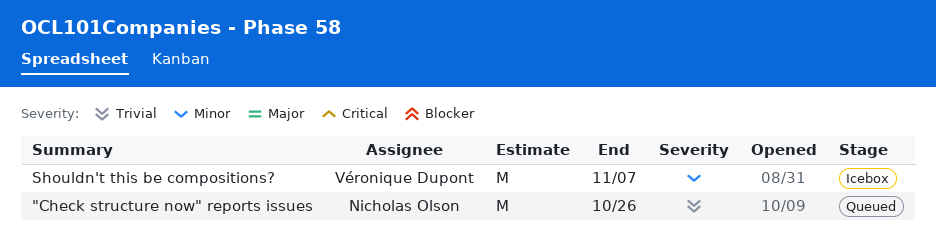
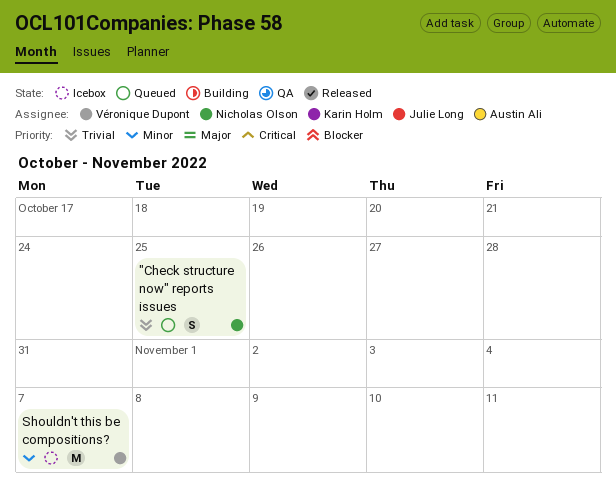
"Check structure now" reports issues, estimate: M -> S
"Check structure now" reports issues, due: Oct 26 -> Oct 25

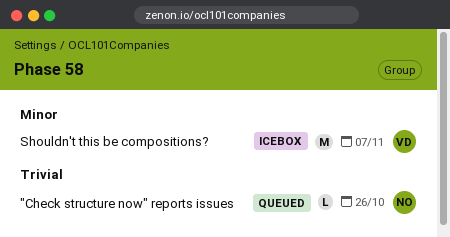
"Check structure now" reports issues, estimate: S -> L
"Check structure now" reports issues, due: Oct 25 -> Oct 26

